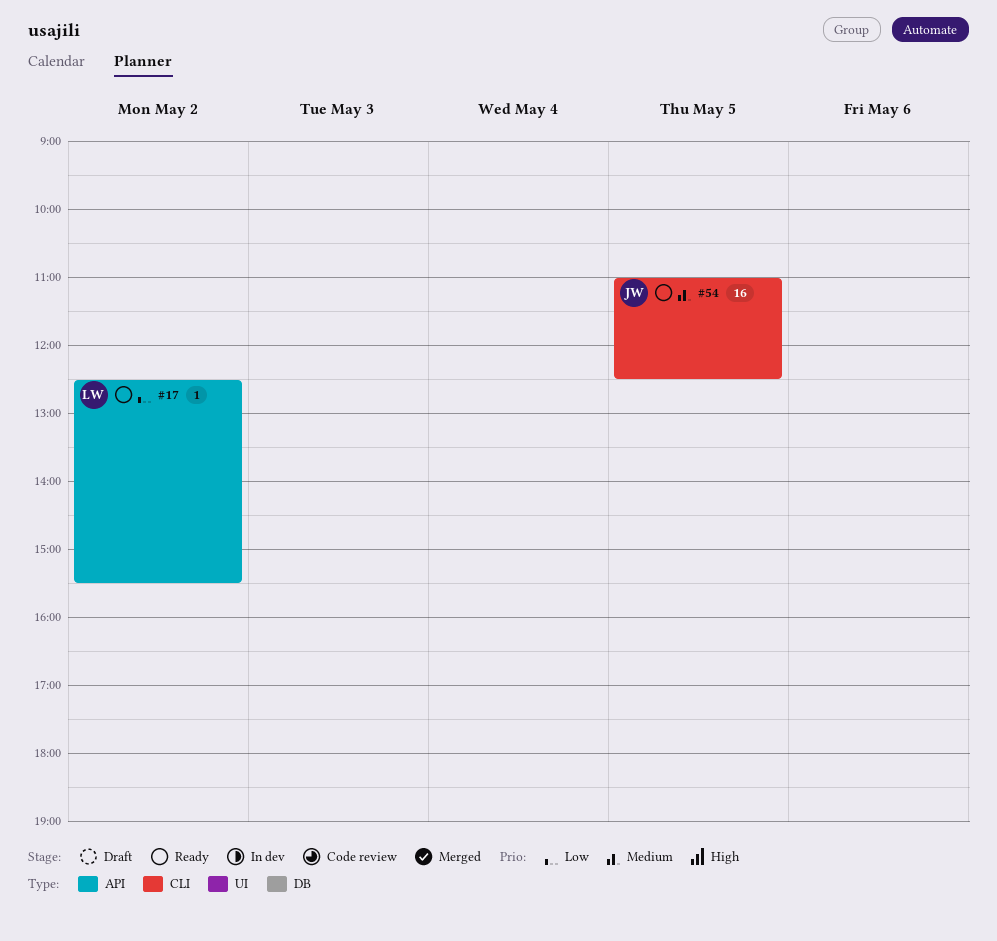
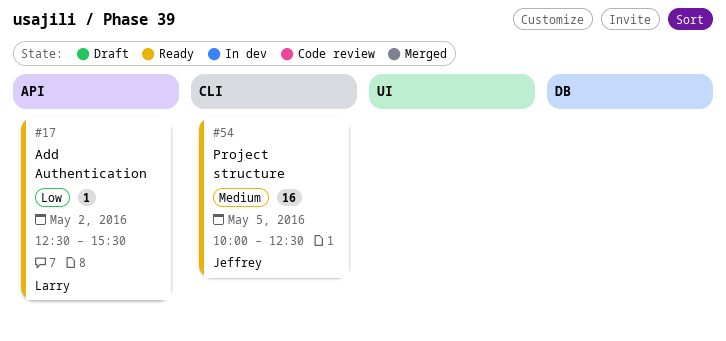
#54, begins: 11:00 -> 10:00

